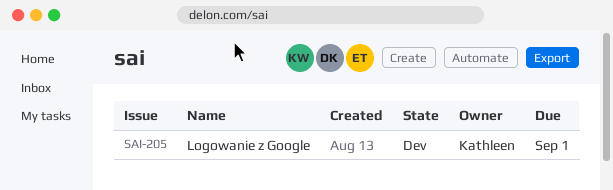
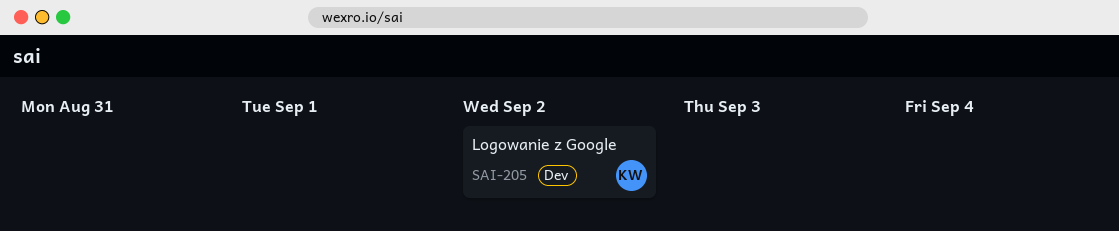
SAI-205, due: Sep 1 -> Sep 2

